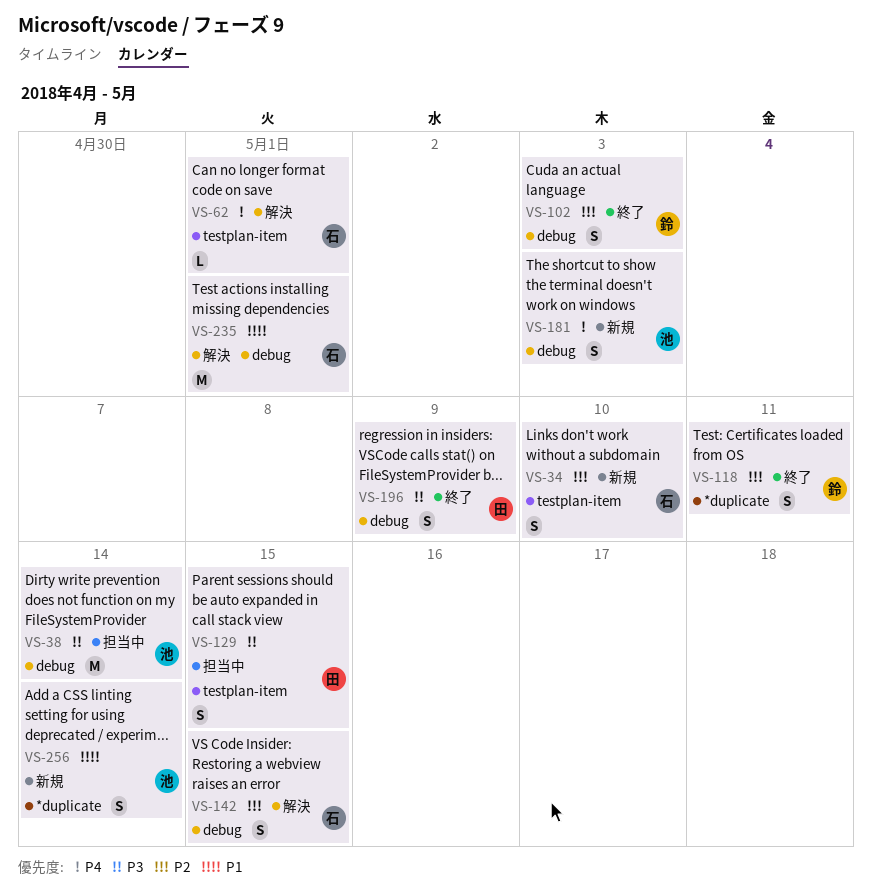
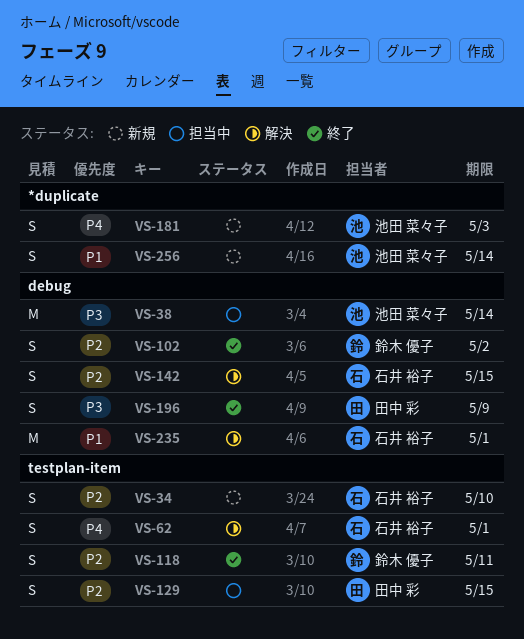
VS-62, estimate: L -> S
VS-102, due: May 3 -> May 2
VS-118, label: *duplicate -> testplan-item
VS-129, priority: P3 -> P2
VS-181, label: debug -> *duplicate

